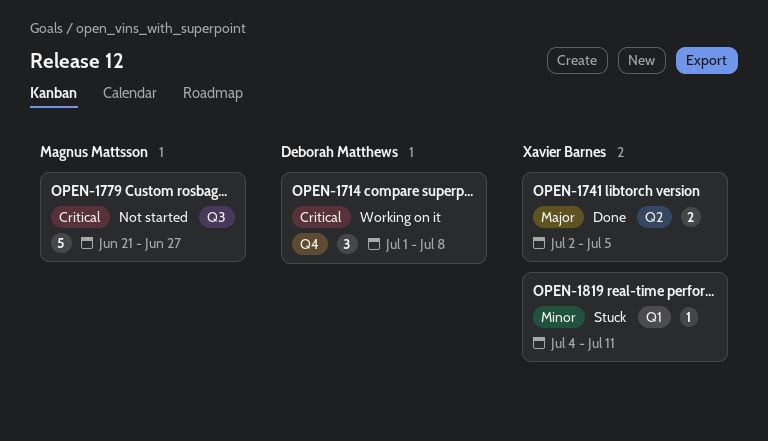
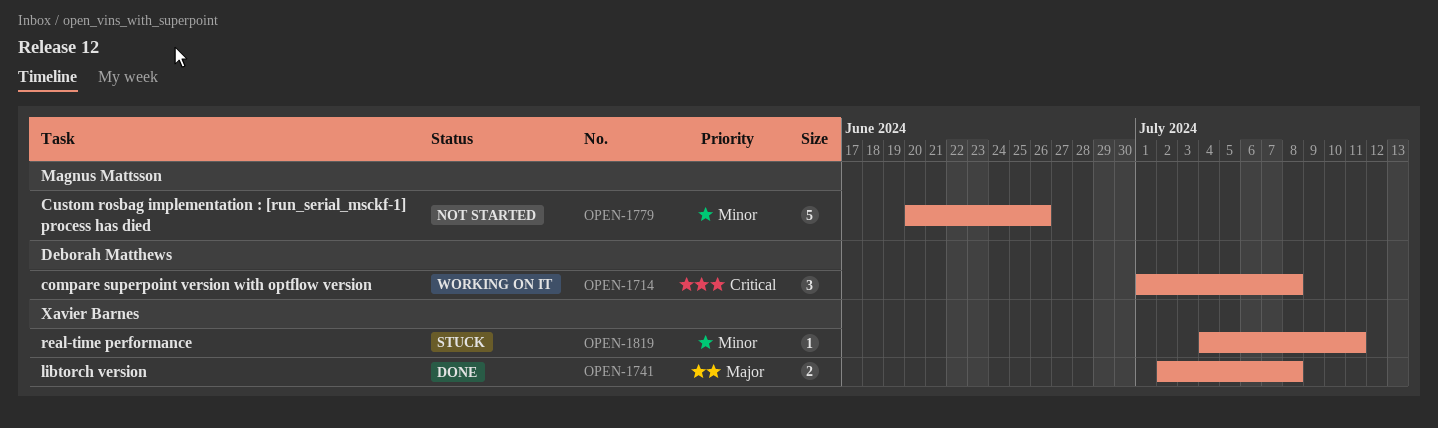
OPEN-1741, due: Jul 5 -> Jul 8
OPEN-1779, priority: Critical -> Minor
OPEN-1779, start: Jun 21 -> Jun 20
OPEN-1779, due: Jun 27 -> Jun 26

